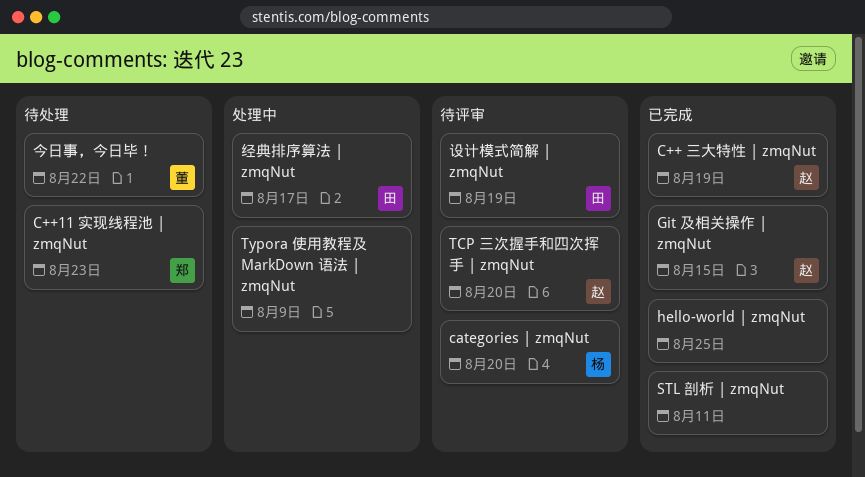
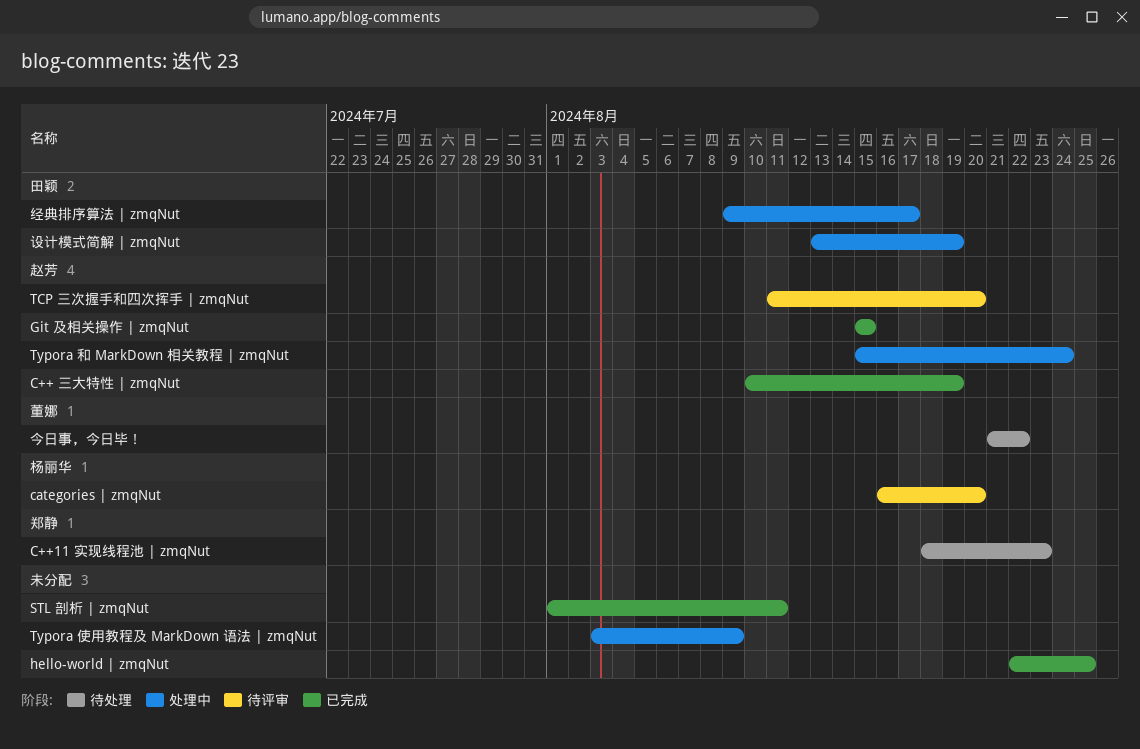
Typora 和 MarkDown 相关教程 | zmqNut: none -> present
设计模式简解 | zmqNut, status: 待评审 -> 处理中

